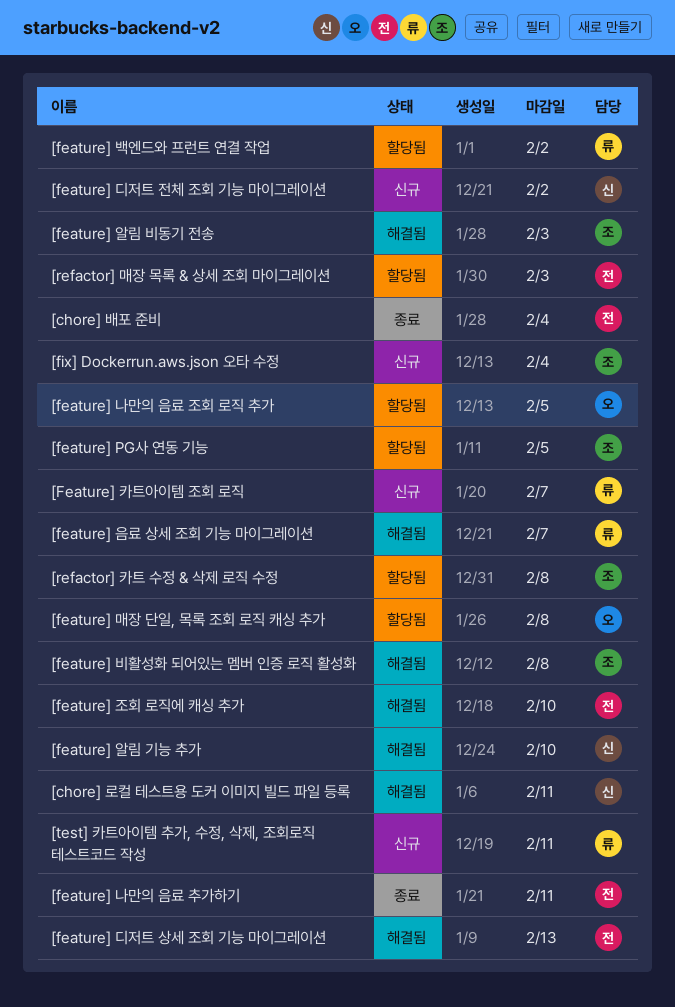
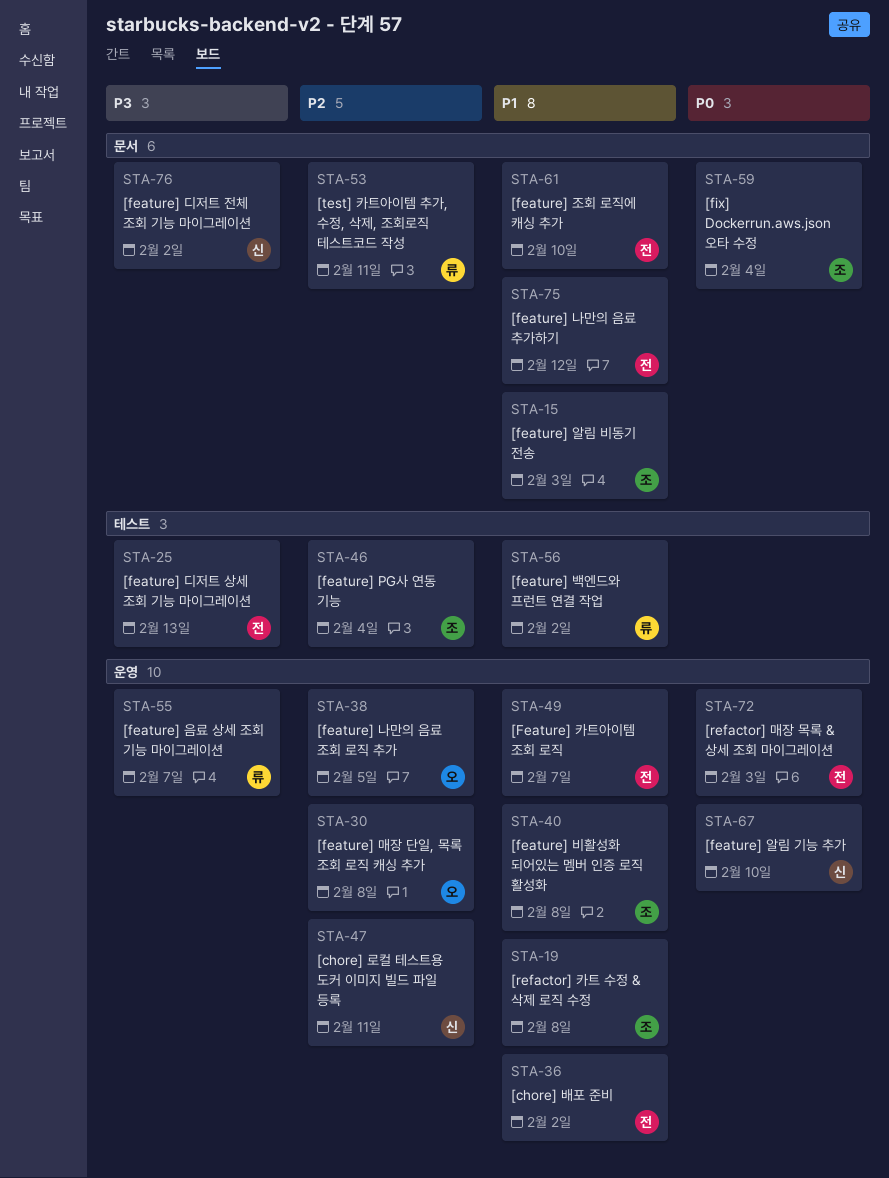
[chore] 배포 준비, due: Feb 4 -> Feb 2
[feature] PG사 연동 기능, due: Feb 5 -> Feb 4
[feature] 나만의 음료 추가하기, due: Feb 11 -> Feb 12
[Feature] 카트아이템 조회 로직, owner: 류 -> 전

